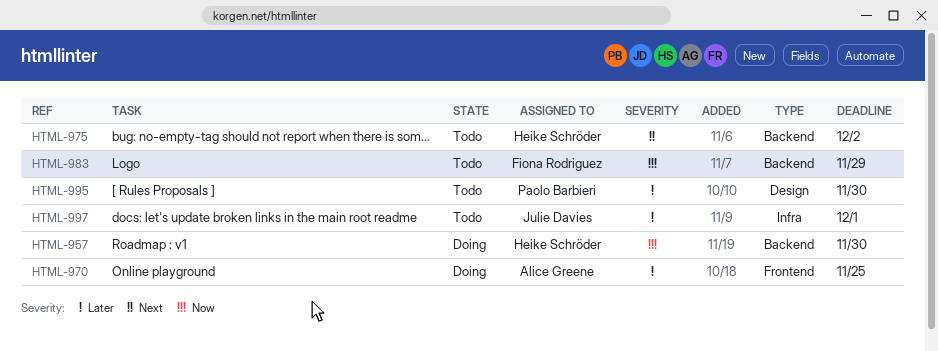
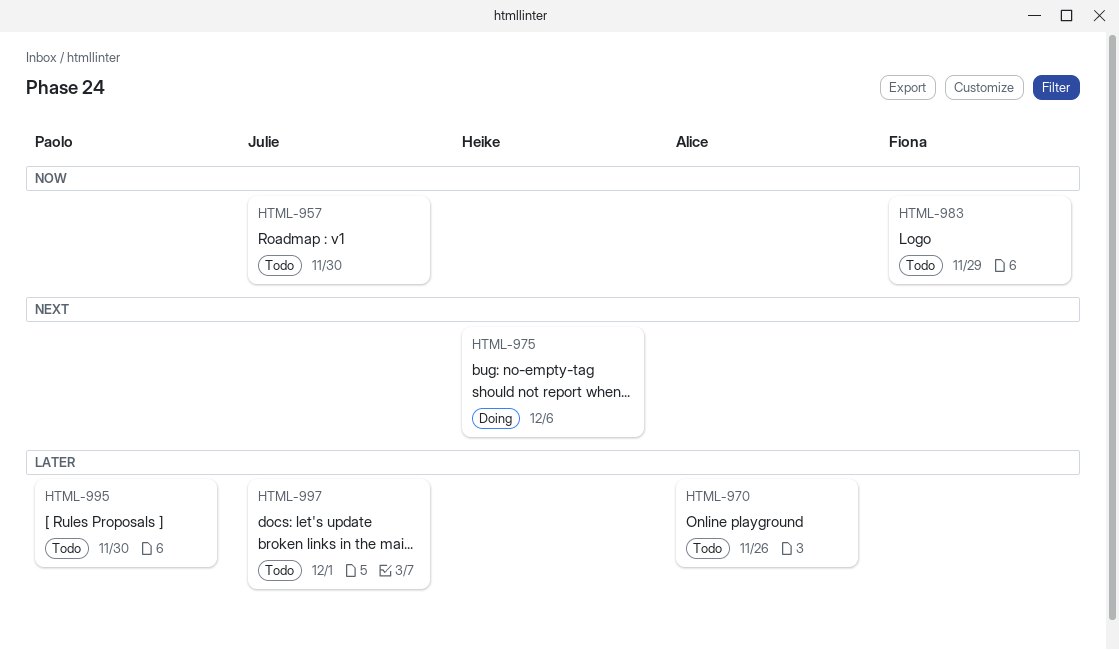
HTML-957, status: Doing -> Todo
HTML-957, owner: Heike Schröder -> Julie Davies
HTML-970, status: Doing -> Todo
HTML-970, due: Nov 25 -> Nov 26
HTML-975, status: Todo -> Doing
HTML-975, due: Dec 2 -> Dec 6

